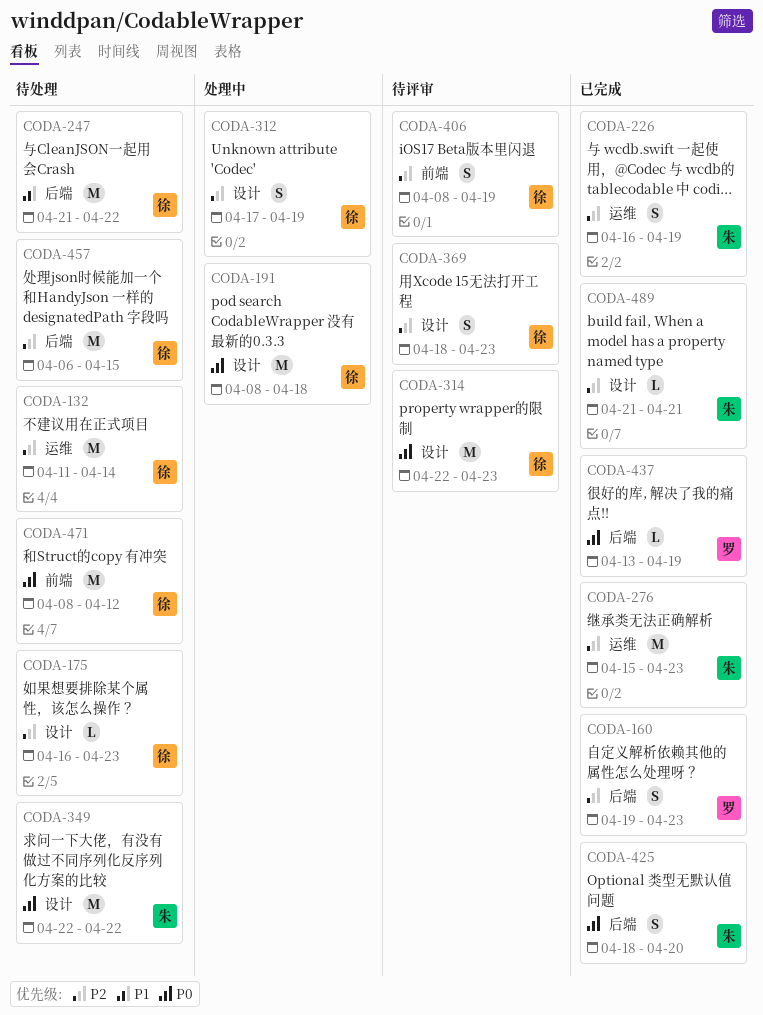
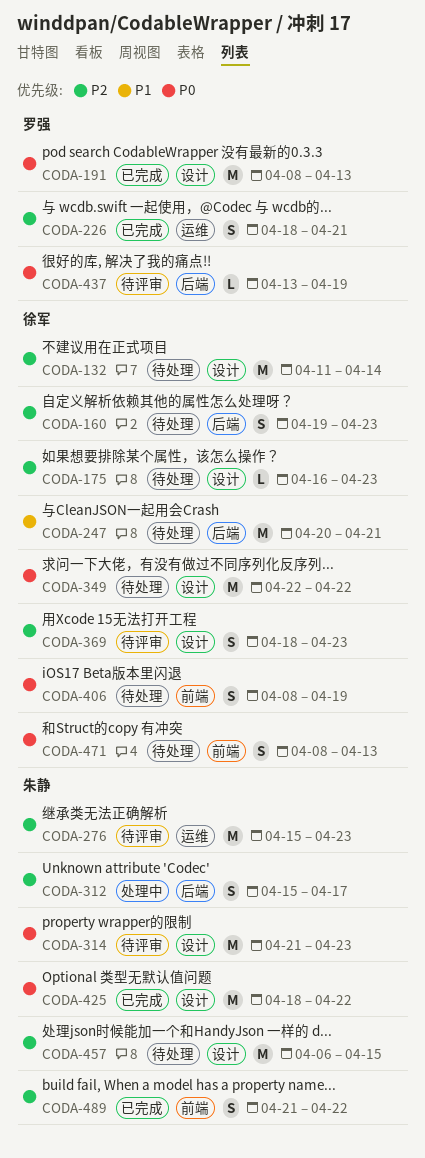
CODA-132, label: 运维 -> 设计
CODA-160, status: 已完成 -> 待处理
CODA-160, owner: 罗强 -> 徐军
CODA-191, status: 处理中 -> 已完成
CODA-191, owner: 徐军 -> 罗强
CODA-191, due: Apr 18 -> Apr 13
CODA-226, owner: 朱静 -> 罗强
CODA-226, start: Apr 16 -> Apr 18
CODA-226, due: Apr 19 -> Apr 21
CODA-247, start: Apr 21 -> Apr 20
CODA-247, due: Apr 22 -> Apr 21
CODA-276, status: 已完成 -> 待评审
CODA-312, owner: 徐军 -> 朱静
CODA-312, label: 设计 -> 后端
CODA-312, start: Apr 17 -> Apr 15
CODA-312, due: Apr 19 -> Apr 17
CODA-314, owner: 徐军 -> 朱静
CODA-314, start: Apr 22 -> Apr 21
CODA-349, owner: 朱静 -> 徐军
CODA-406, status: 待评审 -> 待处理
CODA-406, priority: P2 -> P0
CODA-425, label: 后端 -> 设计
CODA-425, estimate: S -> M
CODA-425, due: Apr 20 -> Apr 22
CODA-437, status: 已完成 -> 待评审
CODA-457, owner: 徐军 -> 朱静
CODA-457, label: 后端 -> 设计
CODA-471, estimate: M -> S
CODA-471, due: Apr 12 -> Apr 13
CODA-489, label: 设计 -> 前端
CODA-489, estimate: L -> S
CODA-489, due: Apr 21 -> Apr 22

